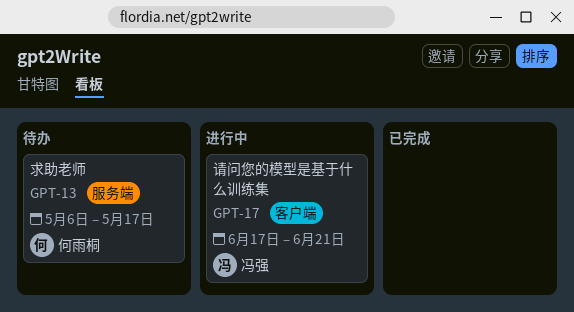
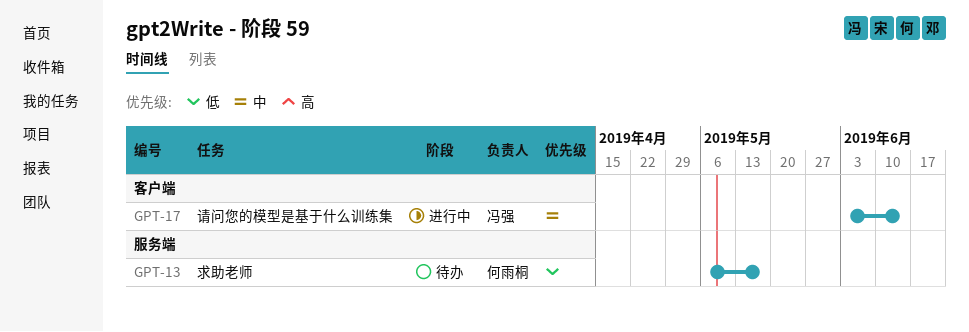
GPT-17, start: Jun 17 -> Jun 3
GPT-17, due: Jun 21 -> Jun 14

